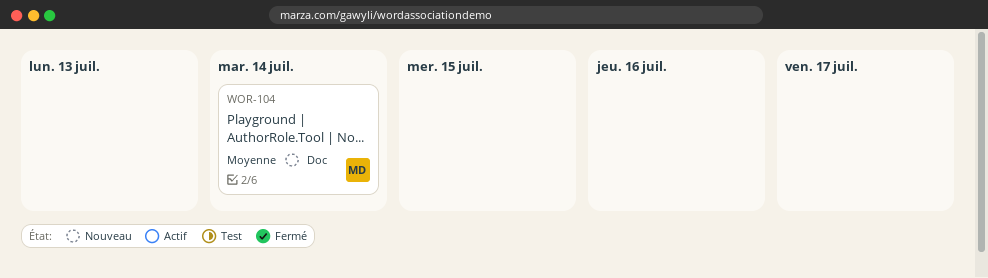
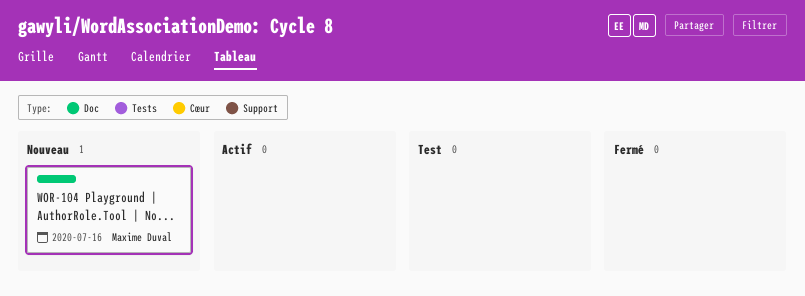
WOR-104, due: Jul 14 -> Jul 16

